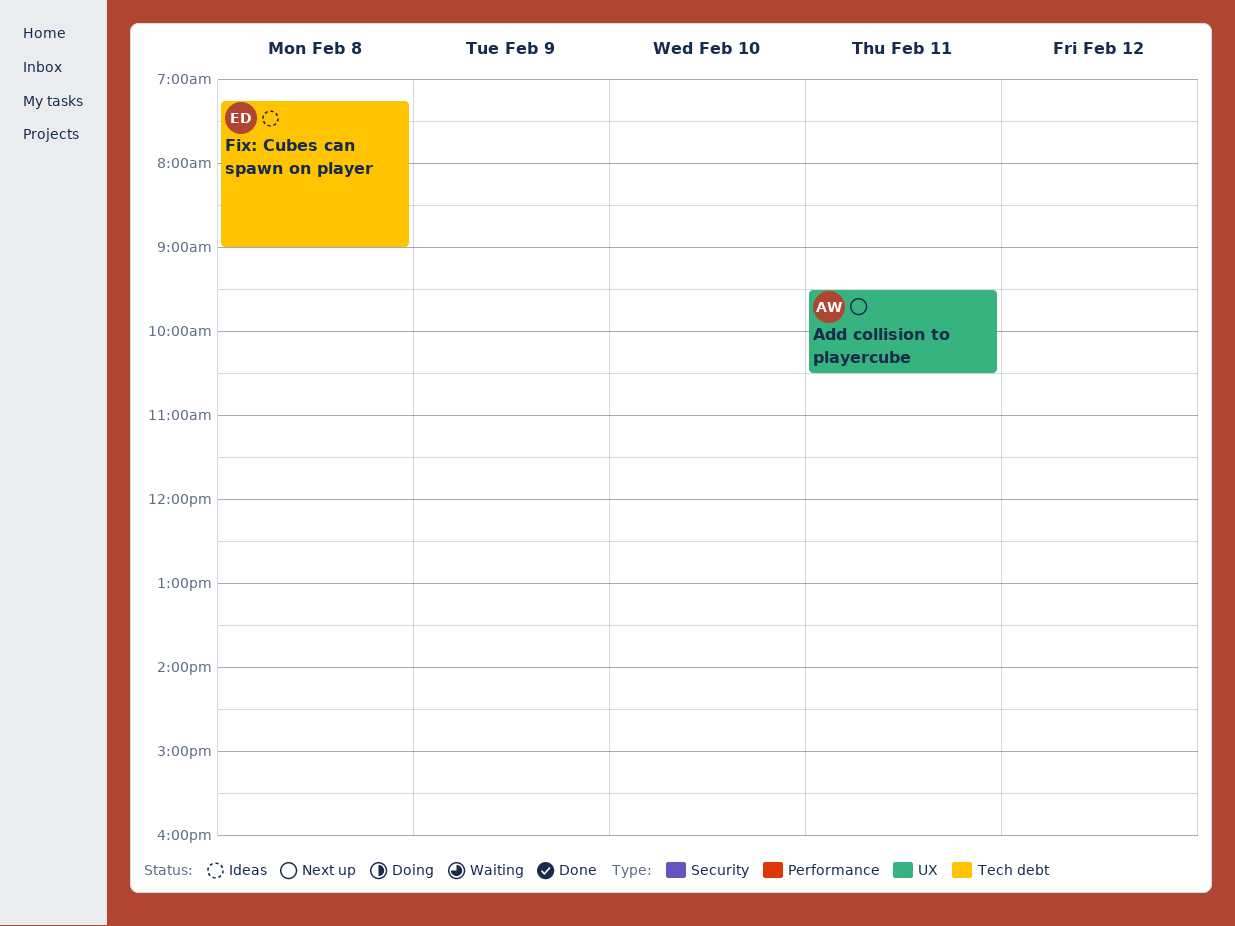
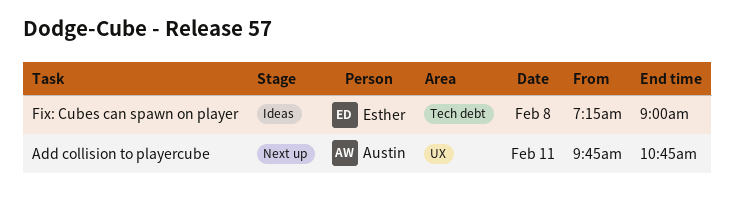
Add collision to playercube, begins: 09:30 -> 09:45
Add collision to playercube, ends: 10:30 -> 10:45

